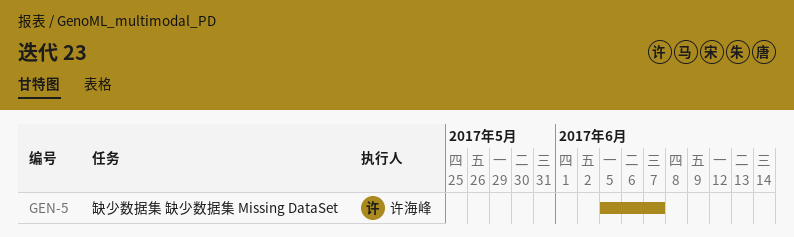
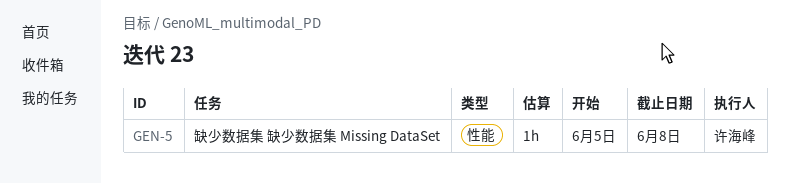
GEN-5, due: Jun 7 -> Jun 8

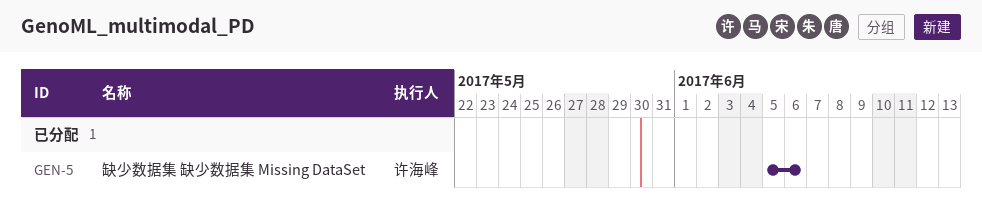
GEN-5, due: Jun 8 -> Jun 6

